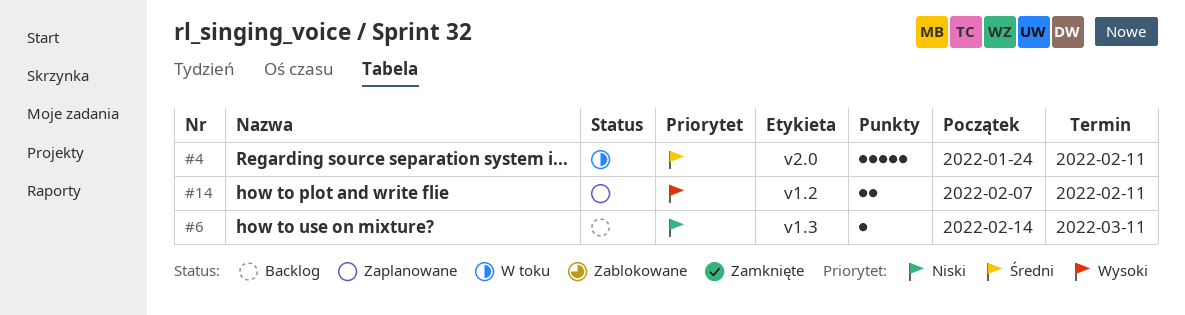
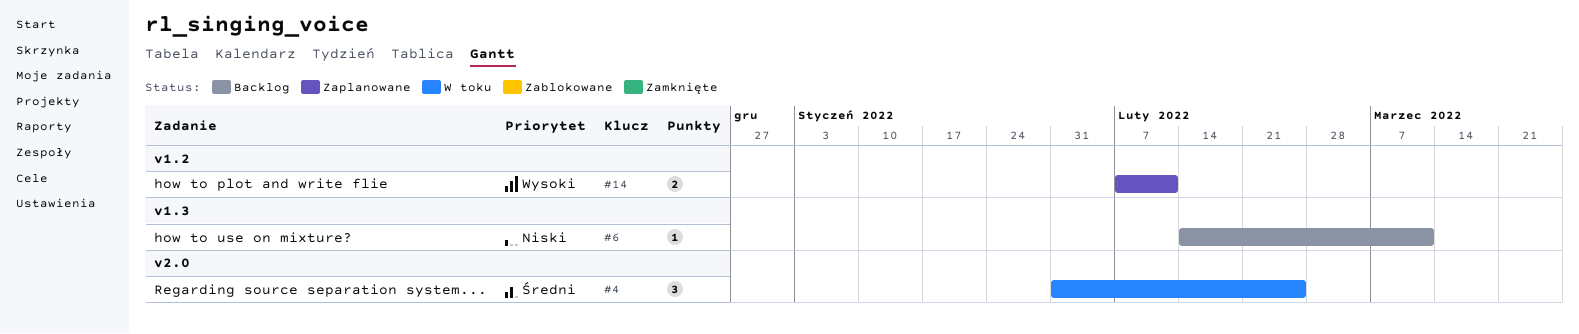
#4, estimate: 5 -> 3
#4, start: Jan 24 -> Jan 31
#4, due: Feb 11 -> Feb 25

